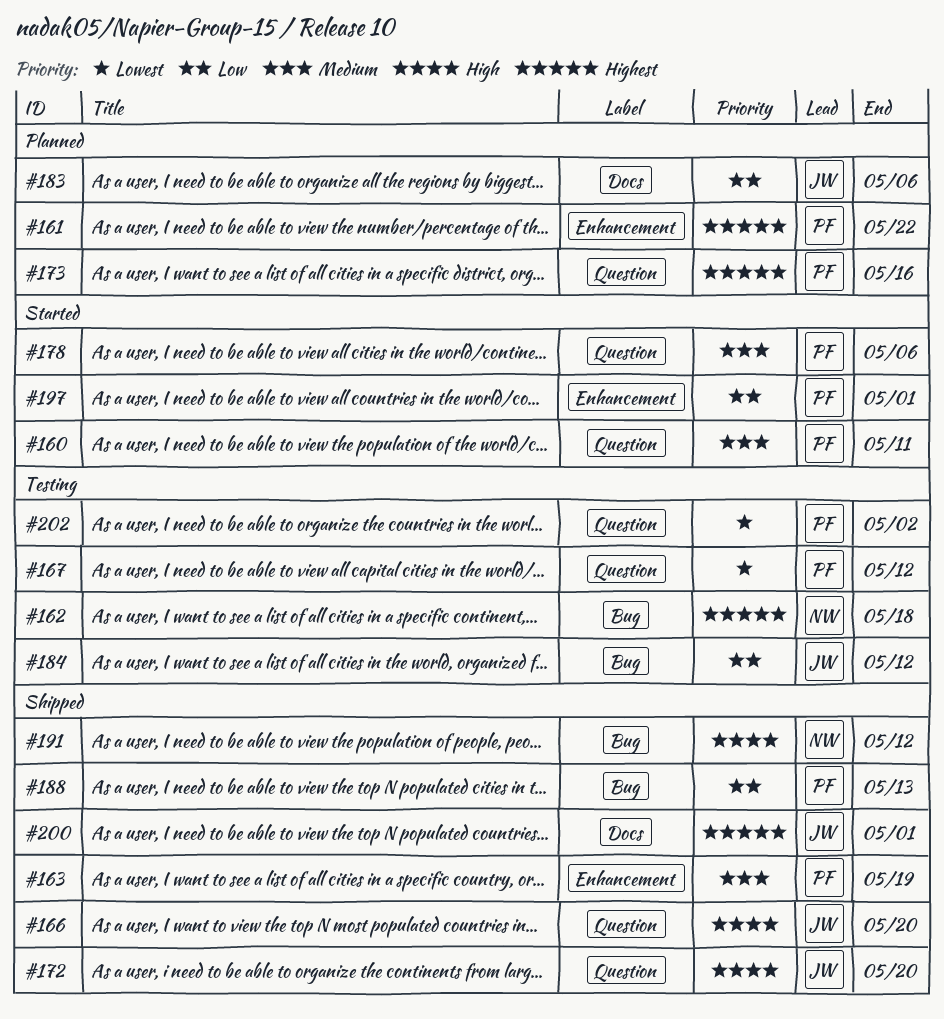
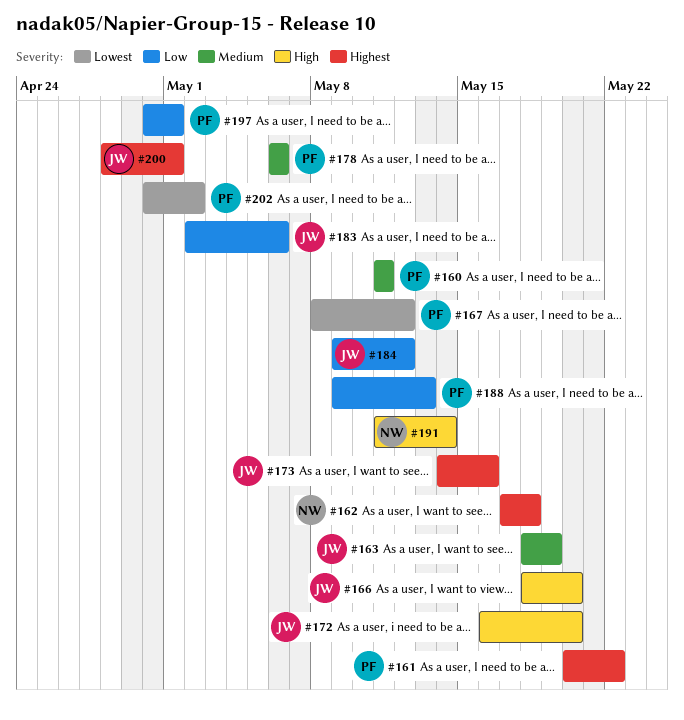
#163, owner: PF -> JW
#173, owner: PF -> JW
#191, due: May 12 -> May 14

